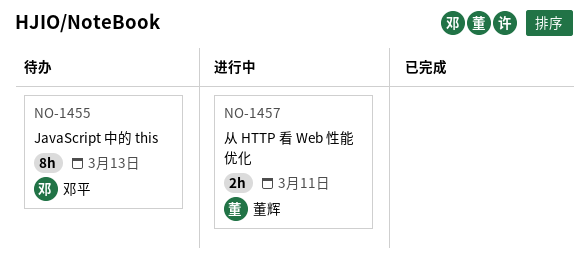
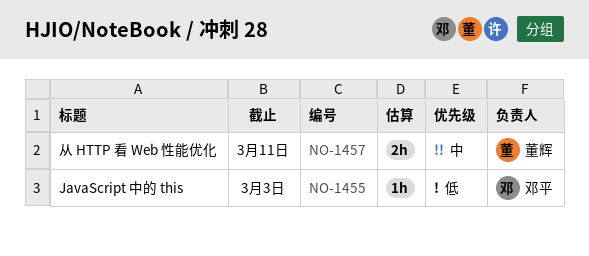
NO-1455, estimate: 8h -> 1h
NO-1455, due: Mar 13 -> Mar 3

